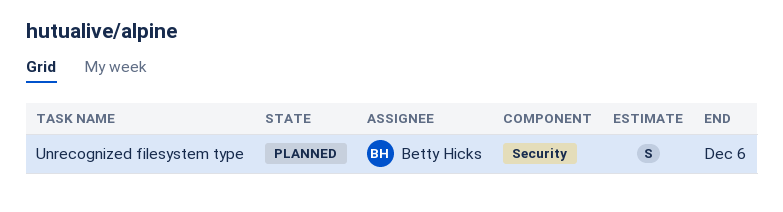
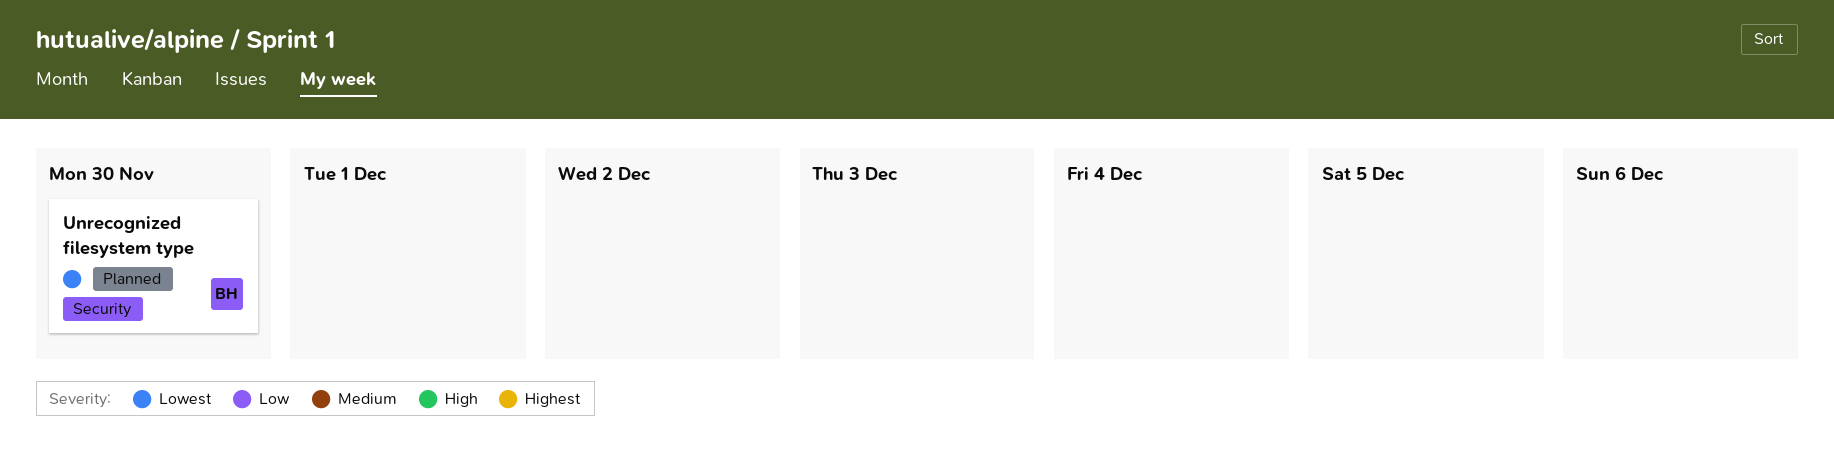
Unrecognized filesystem type, due: Dec 6 -> Nov 30

